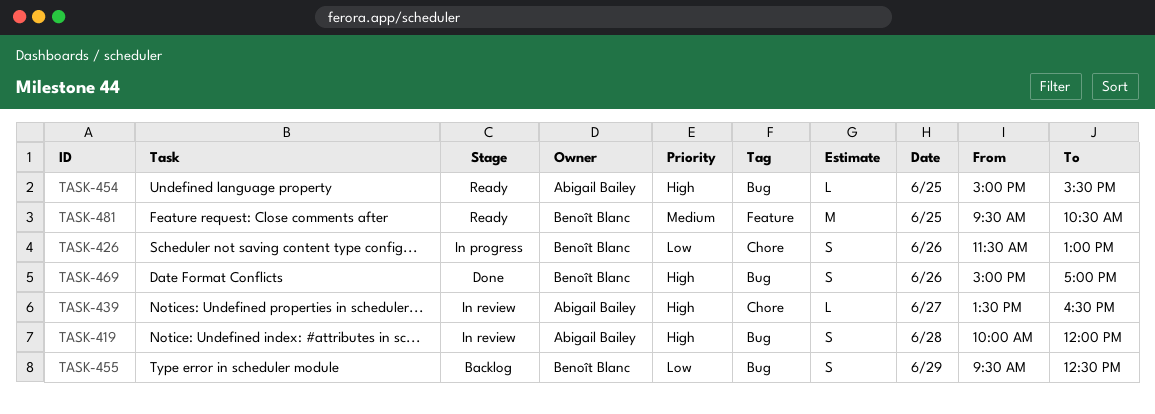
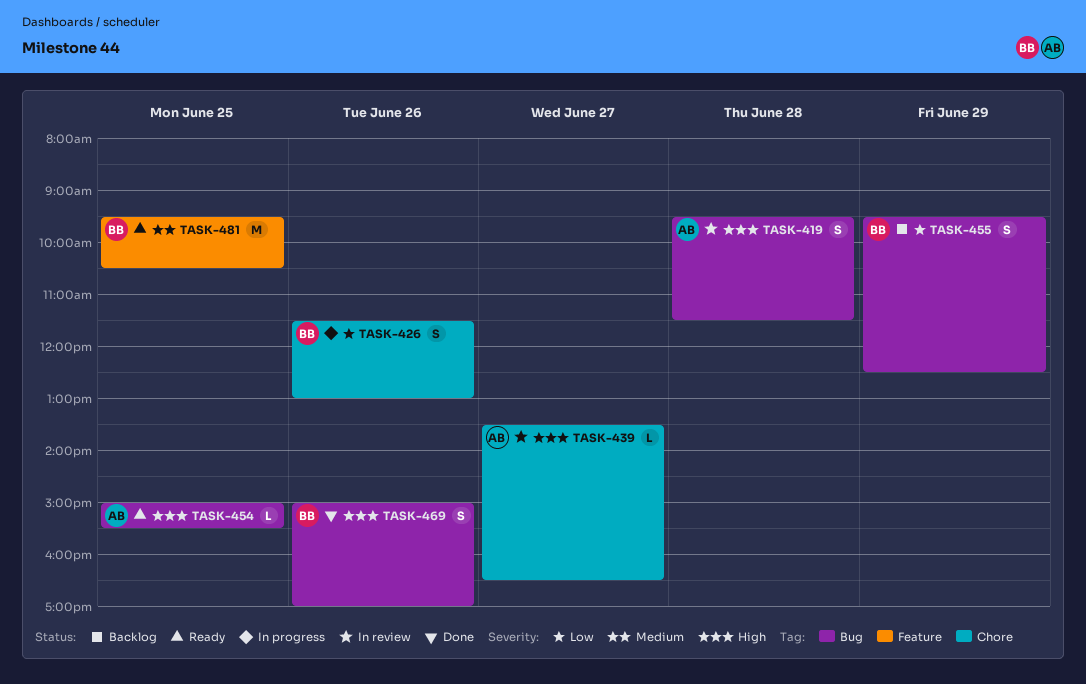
TASK-419, begins: 10:00 -> 09:30
TASK-419, ends: 12:00 -> 11:30

